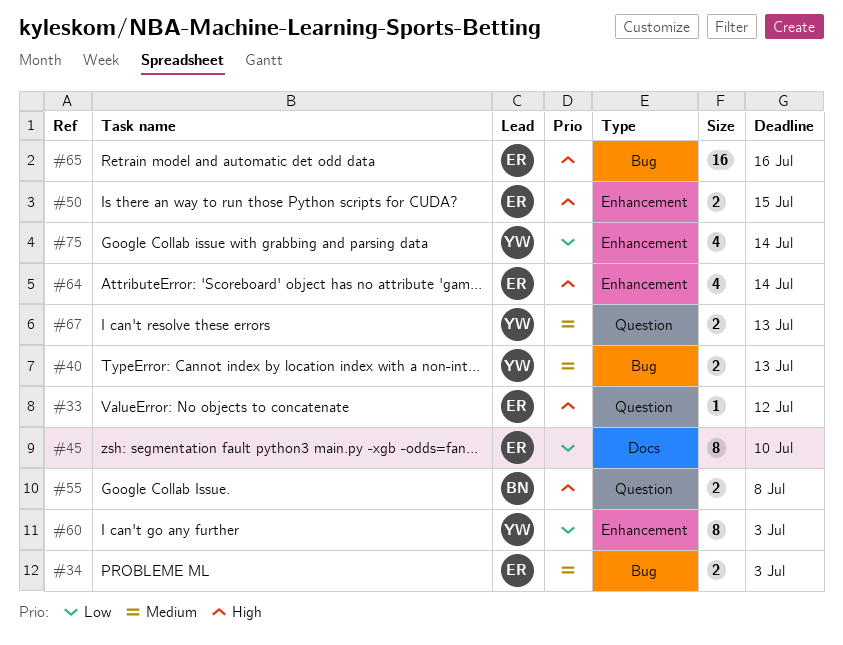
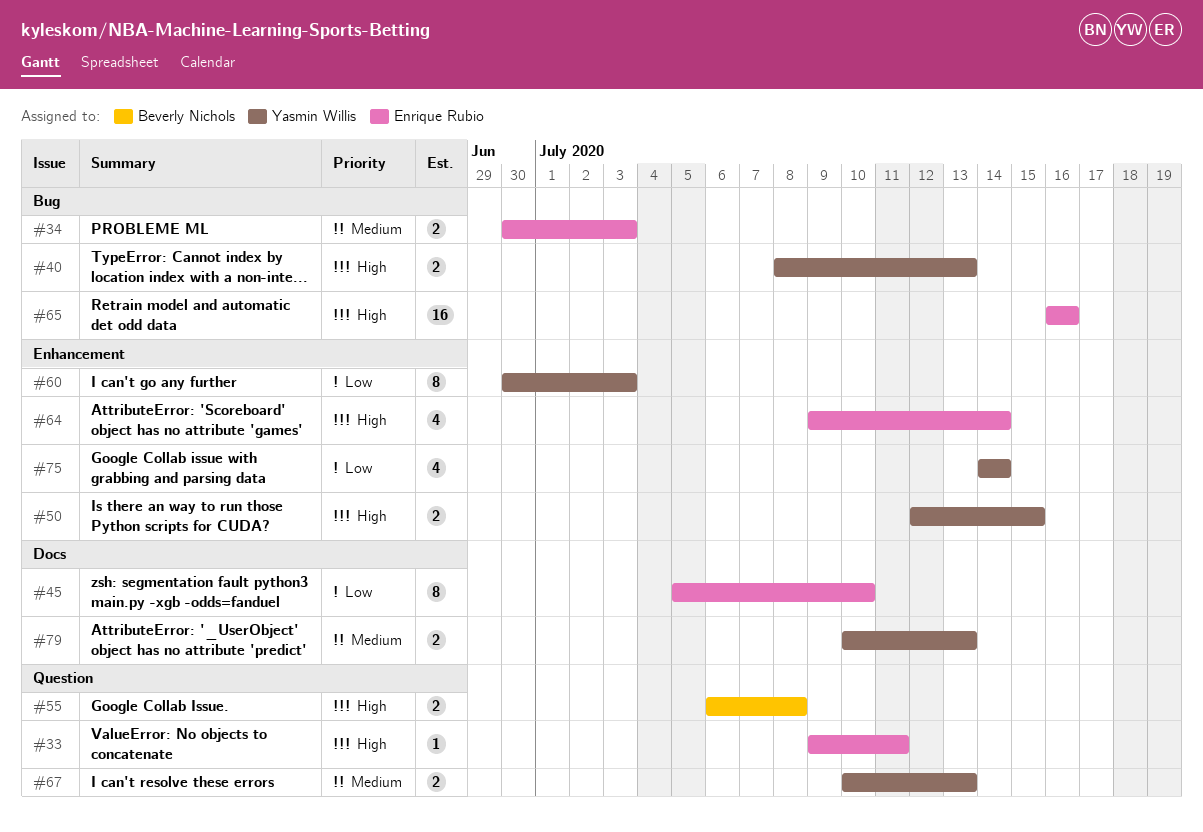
#33, due: Jul 12 -> Jul 11
#40, priority: Medium -> High
#50, owner: Enrique Rubio -> Yasmin Willis
#79: none -> present

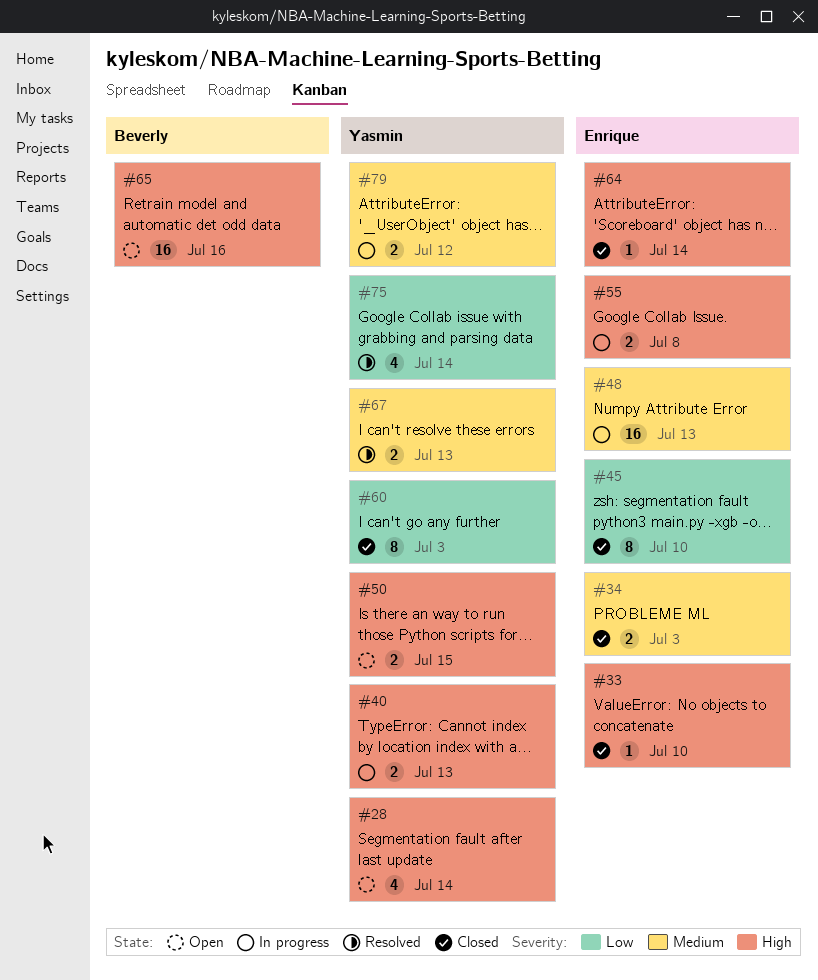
#28: none -> present
#33, due: Jul 11 -> Jul 10
#48: none -> present
#55, owner: Beverly Nichols -> Enrique Rubio
#64, estimate: 4 -> 1
#65, owner: Enrique Rubio -> Beverly Nichols
#79, due: Jul 13 -> Jul 12

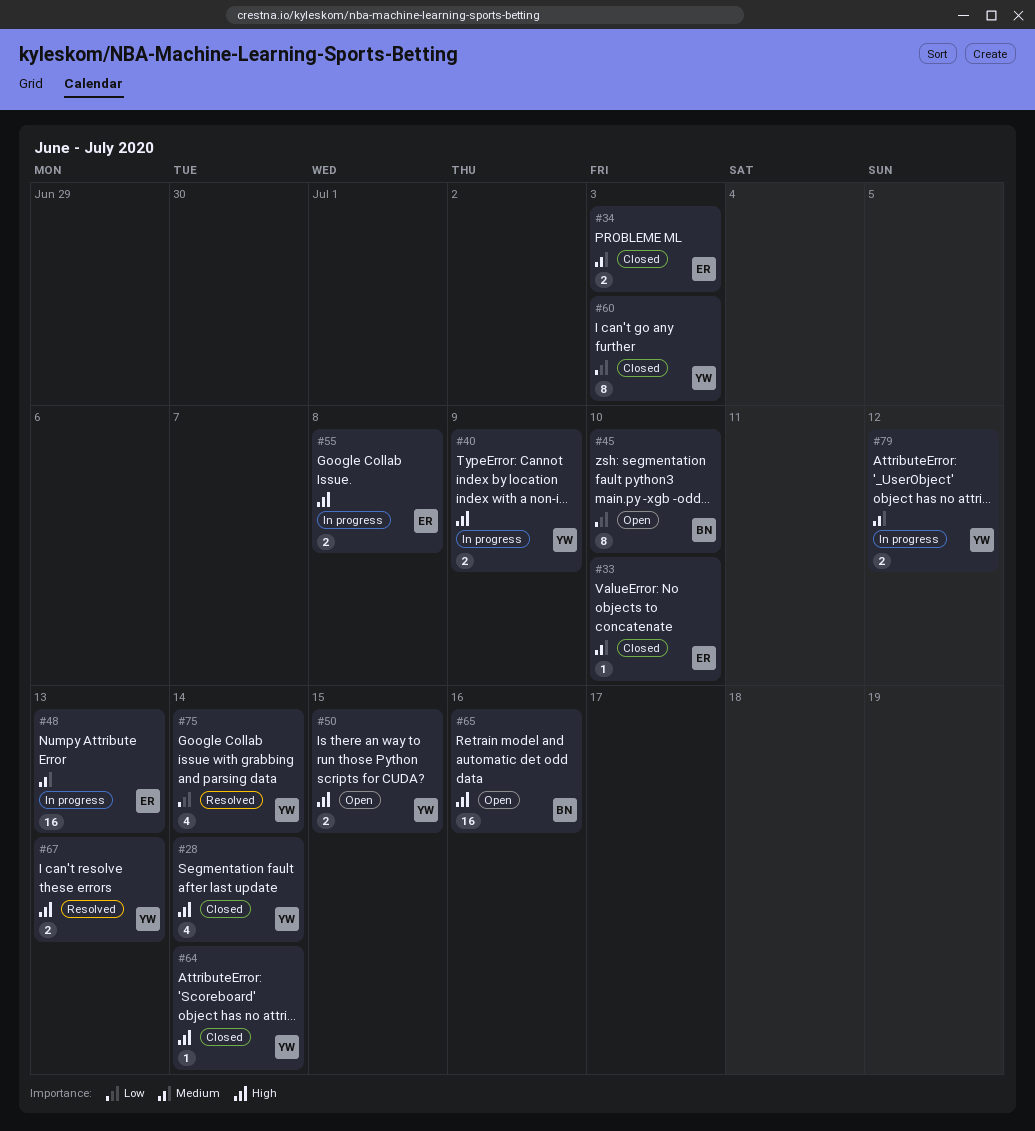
#28, status: Open -> Closed
#33, priority: High -> Medium
#40, due: Jul 13 -> Jul 9
#45, status: Closed -> Open
#45, owner: Enrique -> Beverly
#64, owner: Enrique -> Yasmin
#67, priority: Medium -> High

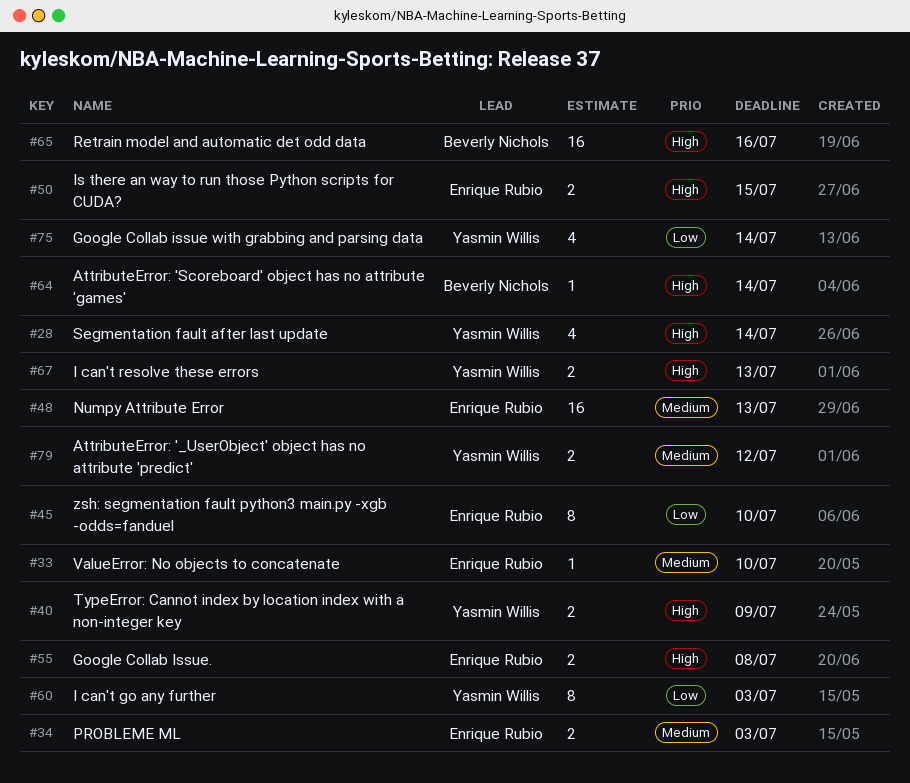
#45, owner: Beverly Nichols -> Enrique Rubio
#50, owner: Yasmin Willis -> Enrique Rubio
#64, owner: Yasmin Willis -> Beverly Nichols

